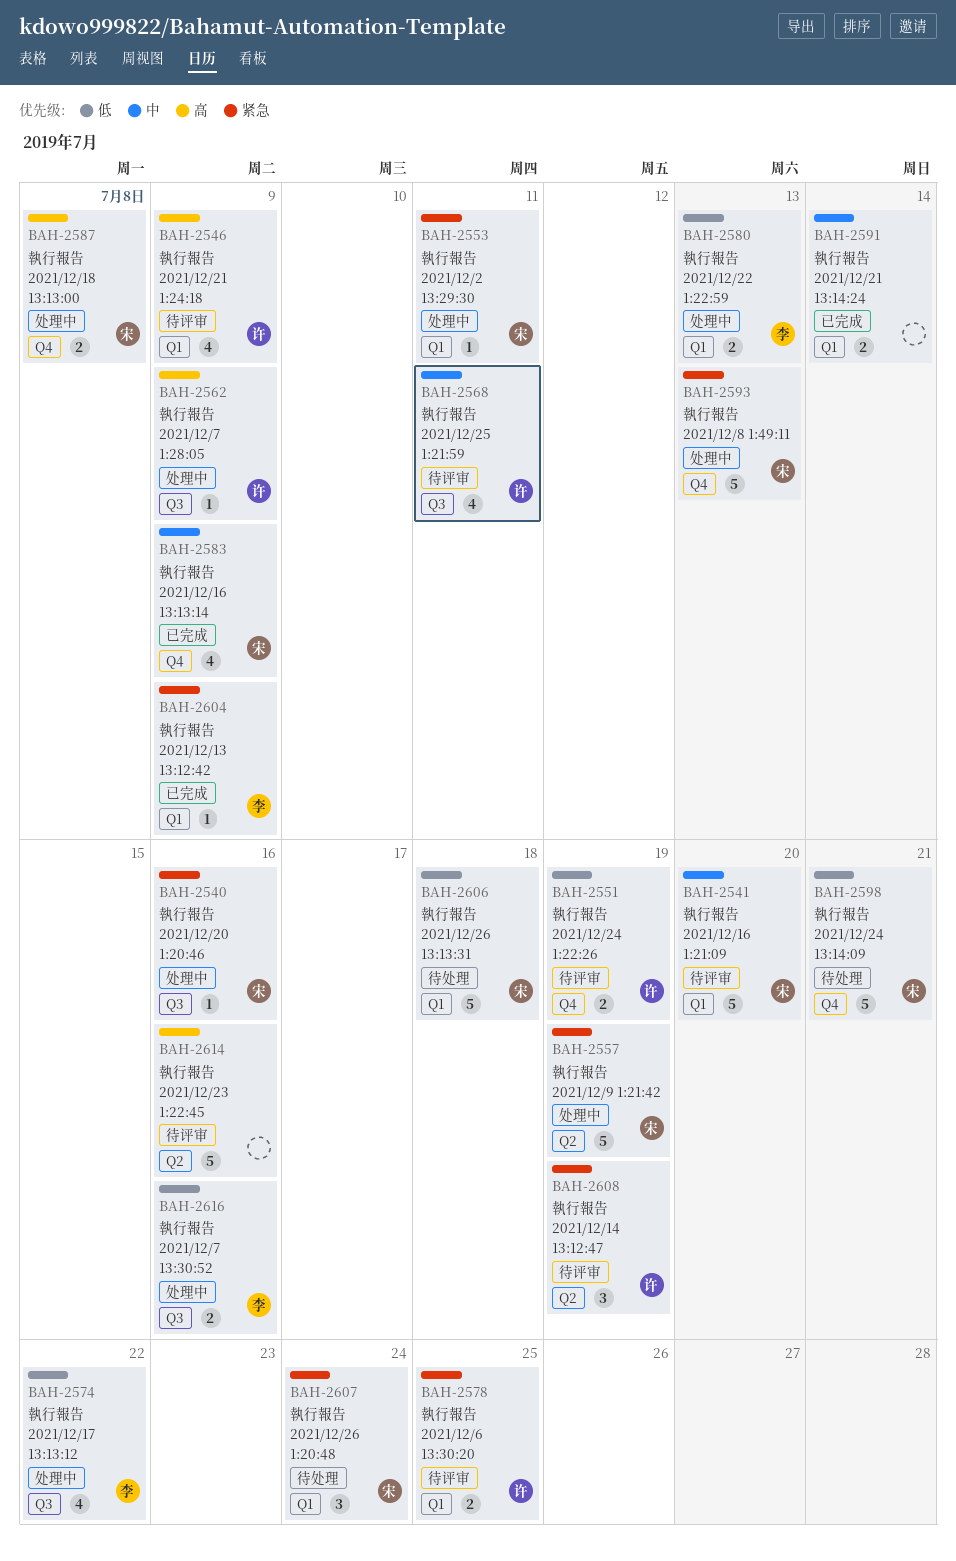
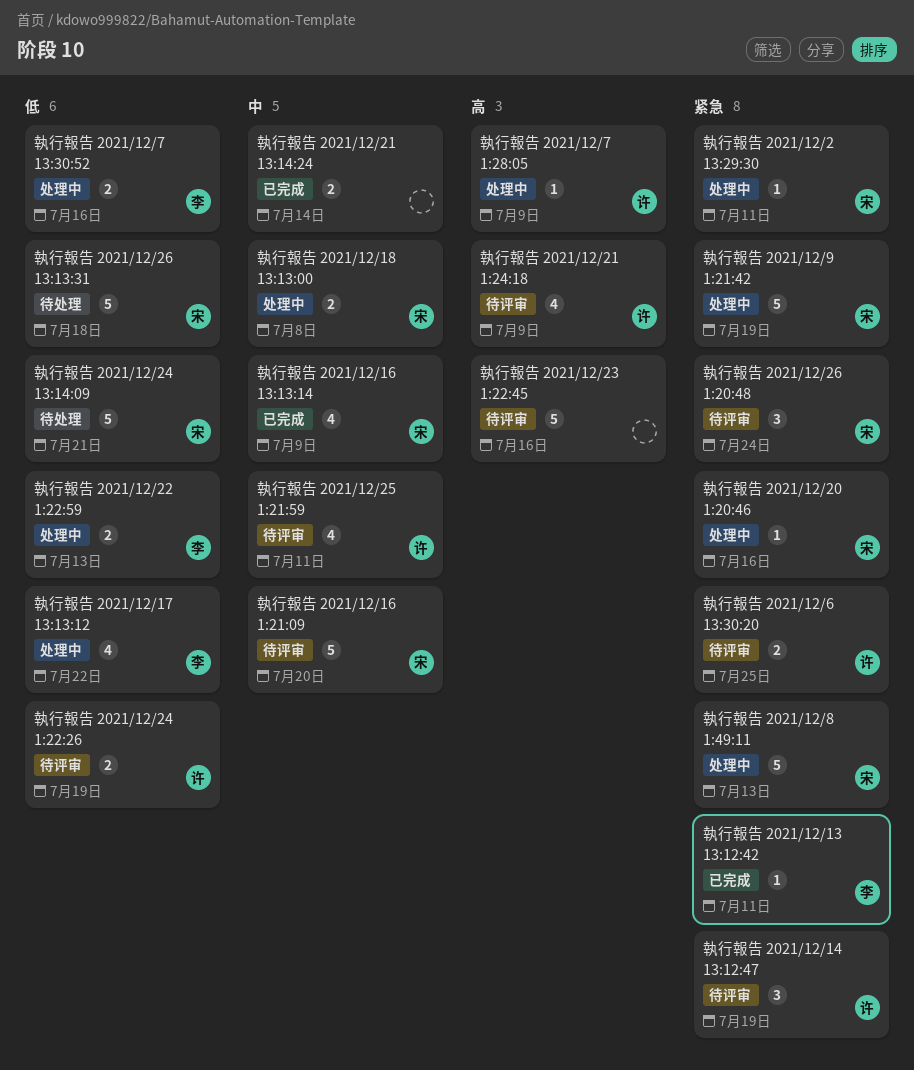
執行報告 2021/12/13 13:12:42, due: Jul 9 -> Jul 11
執行報告 2021/12/18 13:13:00, priority: 高 -> 中
執行報告 2021/12/26 1:20:48, status: 待处理 -> 待评审

